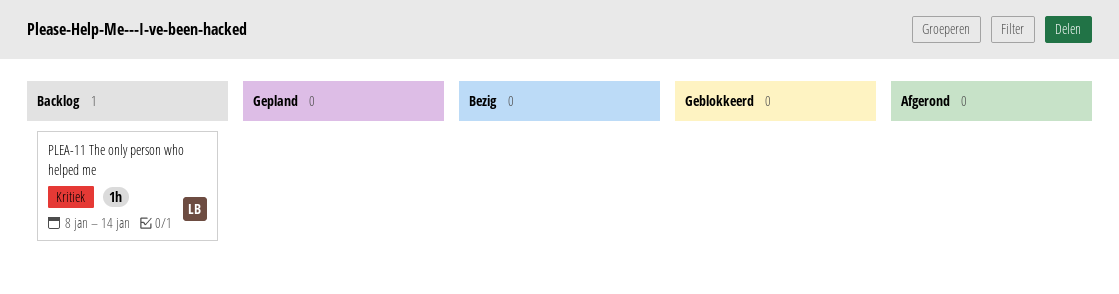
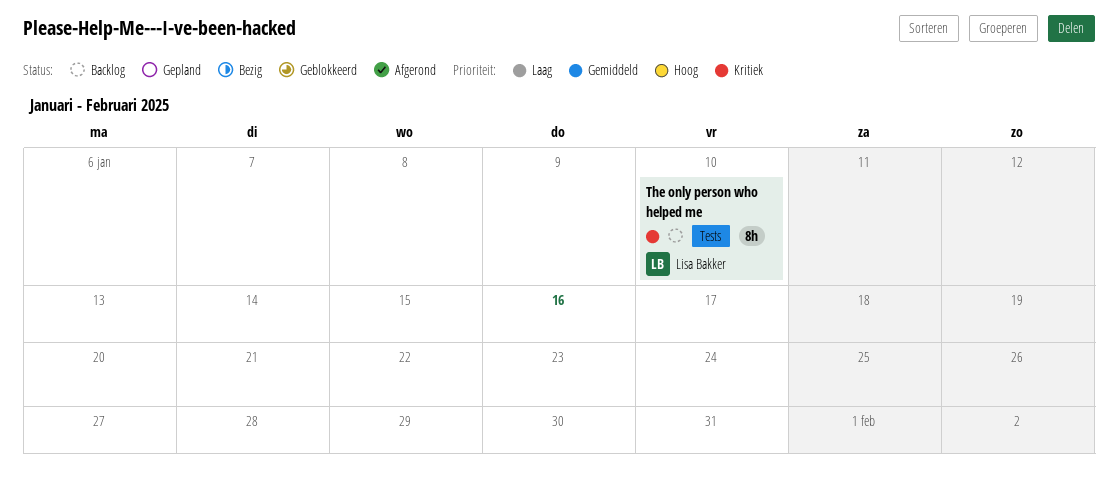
The only person who helped me, estimate: 1h -> 8h
The only person who helped me, due: Jan 14 -> Jan 10

